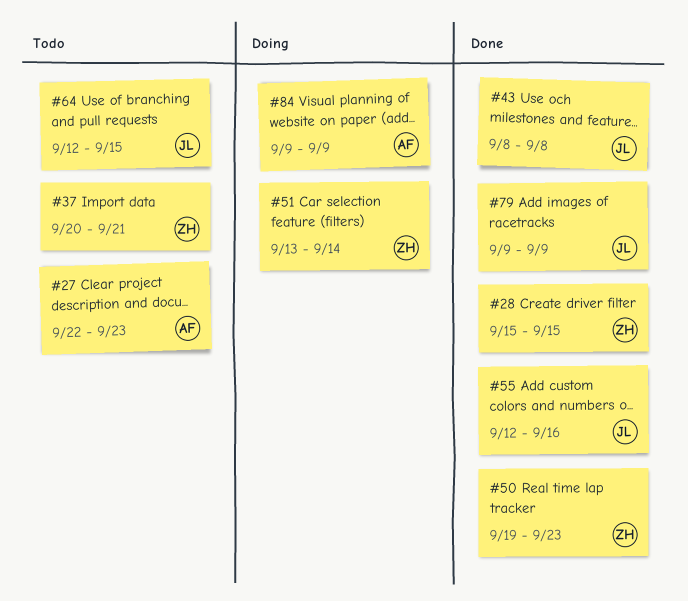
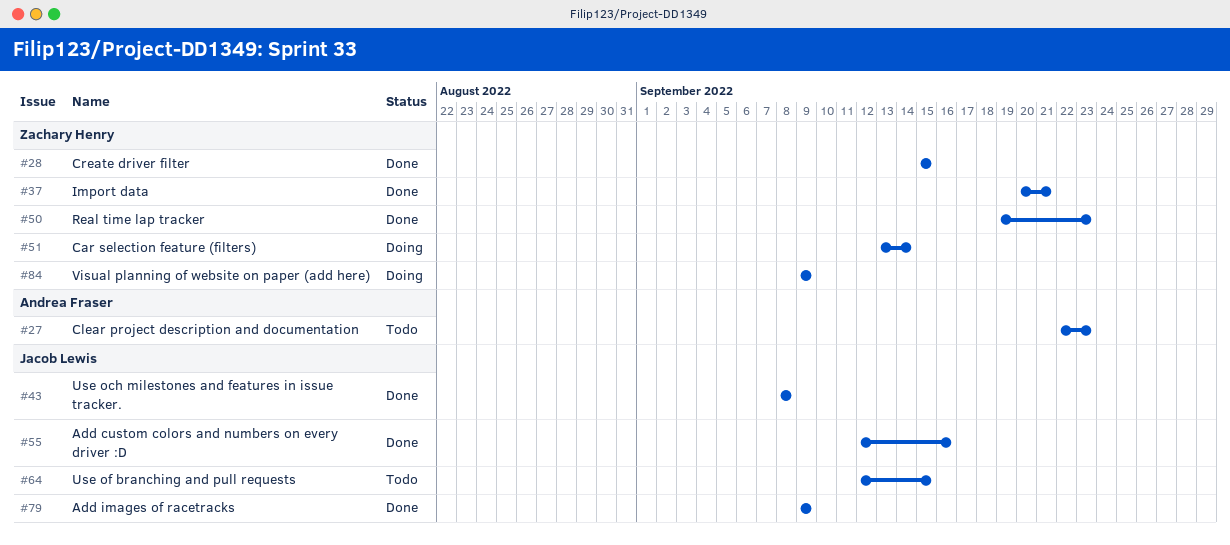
#37, status: Todo -> Done
#84, owner: Andrea Fraser -> Zachary Henry

